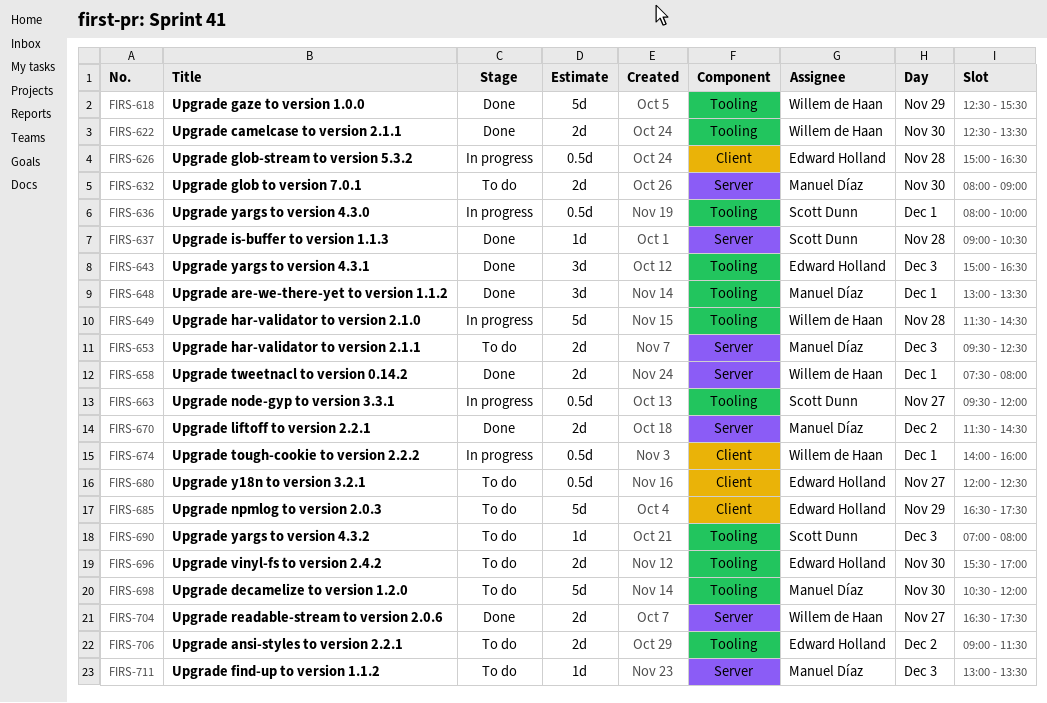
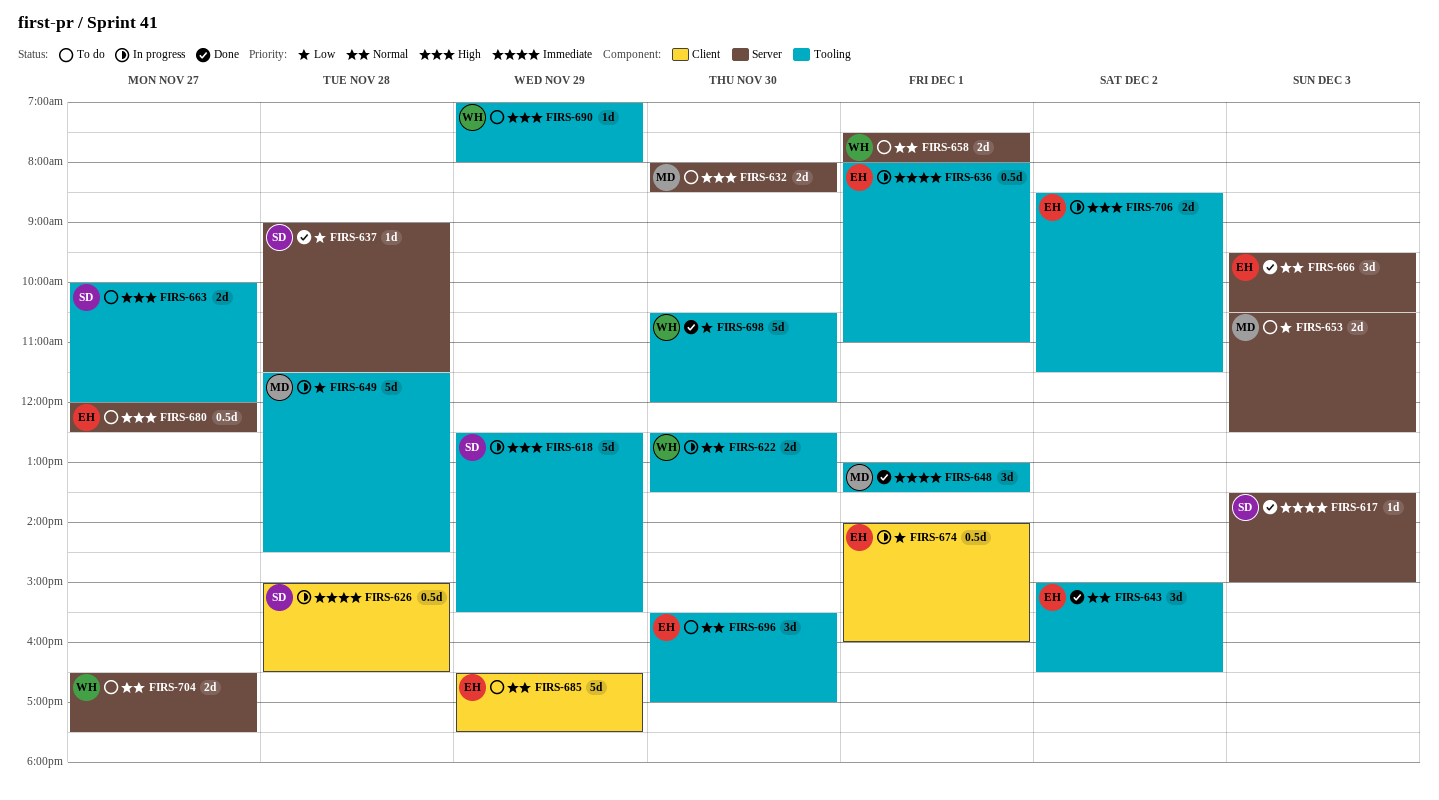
FIRS-617: none -> present
FIRS-618, status: Done -> In progress
FIRS-618, owner: Willem de Haan -> Scott Dunn
FIRS-622, status: Done -> In progress
FIRS-626, owner: Edward Holland -> Scott Dunn
FIRS-632, ends: 09:00 -> 08:30
FIRS-636, owner: Scott Dunn -> Edward Holland
FIRS-636, ends: 10:00 -> 11:00
FIRS-637, ends: 10:30 -> 11:30
FIRS-643, day: Dec 3 -> Dec 2
FIRS-649, owner: Willem de Haan -> Manuel Díaz
FIRS-653, begins: 09:30 -> 10:30
FIRS-658, status: Done -> To do
FIRS-663, status: In progress -> To do
FIRS-663, estimate: 0.5d -> 2d
FIRS-663, begins: 09:30 -> 10:00
FIRS-666: none -> present
FIRS-670: present -> none
FIRS-674, owner: Willem de Haan -> Edward Holland
FIRS-680, label: Client -> Server
FIRS-690, owner: Scott Dunn -> Willem de Haan
FIRS-690, day: Dec 3 -> Nov 29
FIRS-696, estimate: 2d -> 3d
FIRS-698, status: To do -> Done
FIRS-698, owner: Manuel Díaz -> Willem de Haan
FIRS-704, status: Done -> To do
FIRS-706, status: To do -> In progress
FIRS-706, begins: 09:00 -> 08:30
FIRS-711: present -> none

